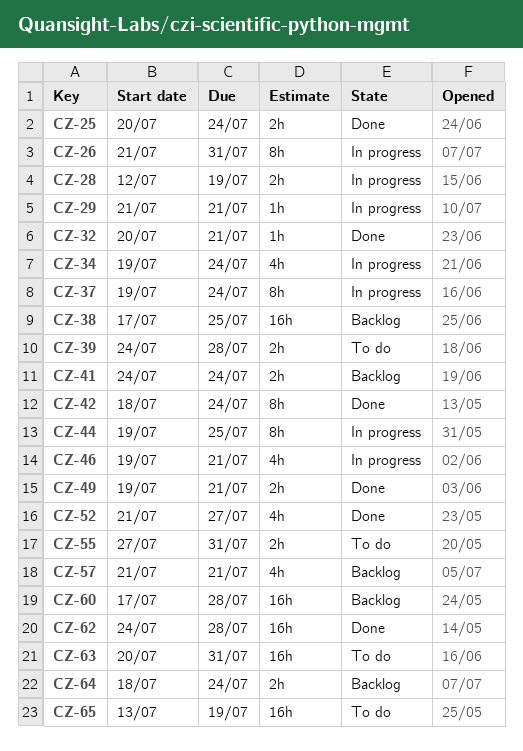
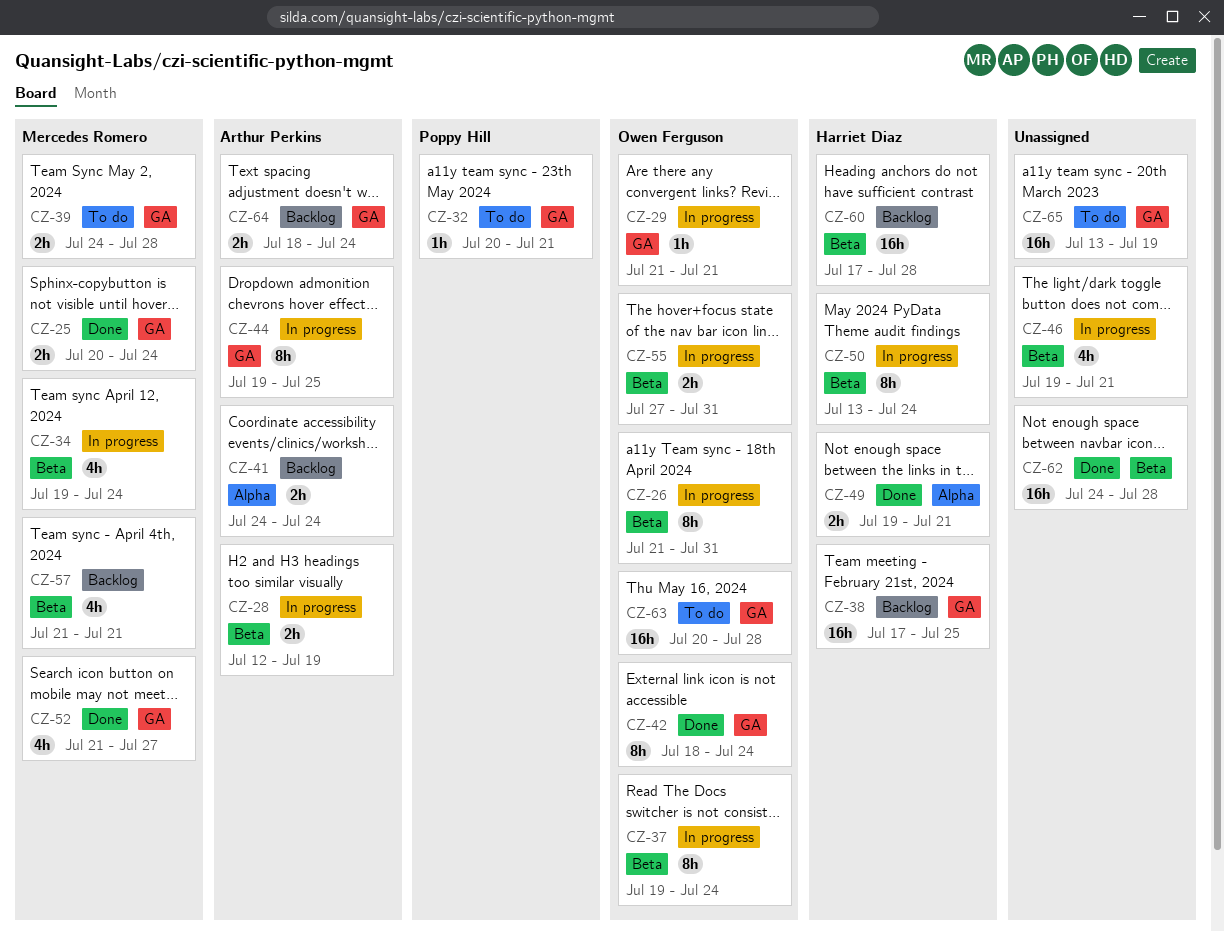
CZ-32, status: Done -> To do
CZ-50: none -> present
CZ-55, status: To do -> In progress
CZ-63, due: Jul 31 -> Jul 28

